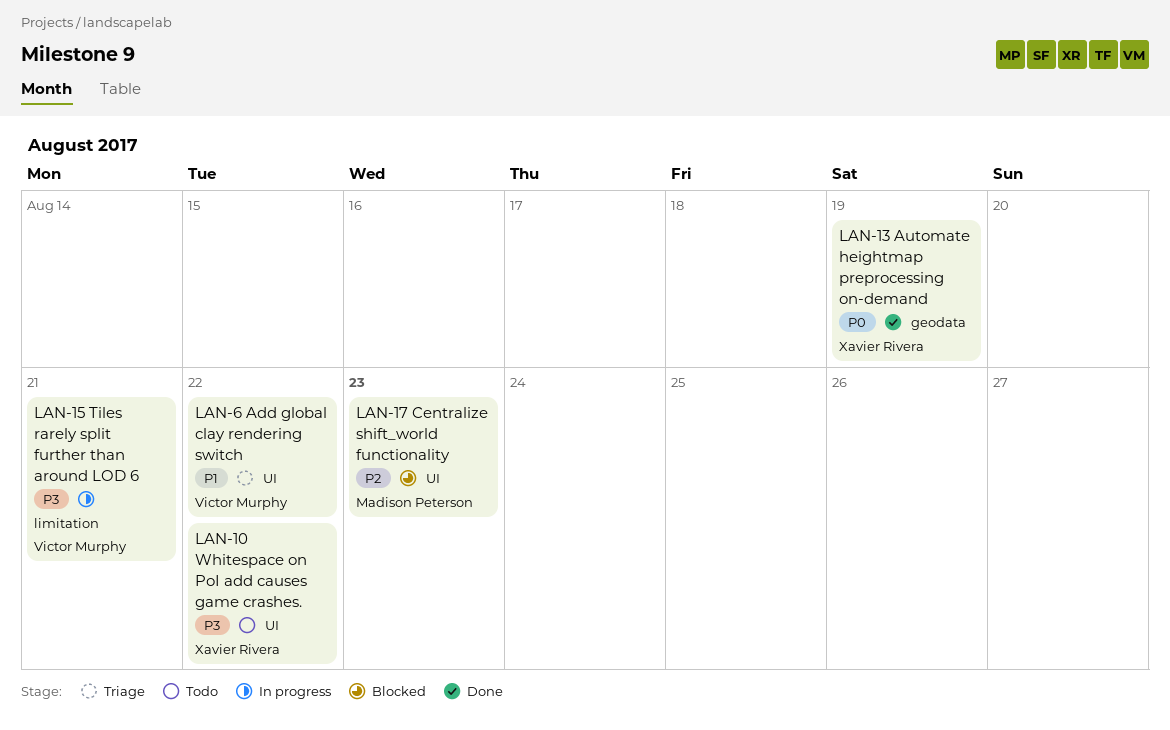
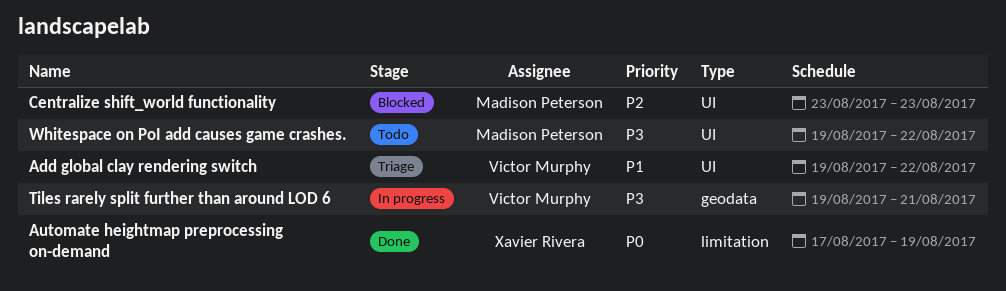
Automate heightmap preprocessing on-demand, label: geodata -> limitation
Tiles rarely split further than around LOD 6, label: limitation -> geodata
Whitespace on PoI add causes game crashes., owner: Xavier Rivera -> Madison Peterson

